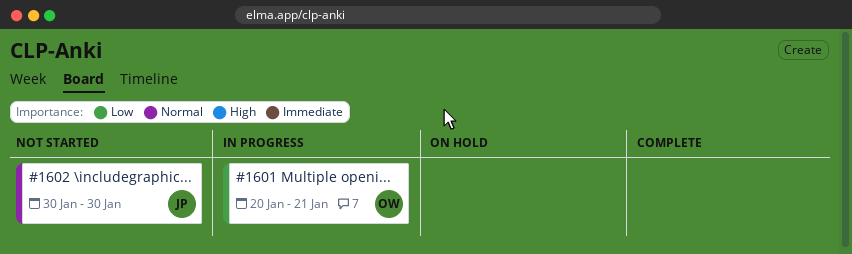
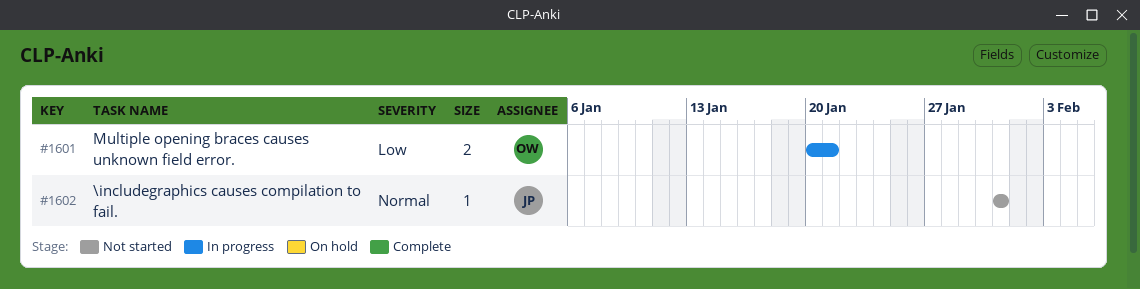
#1602, start: Jan 30 -> Jan 31
#1602, due: Jan 30 -> Jan 31

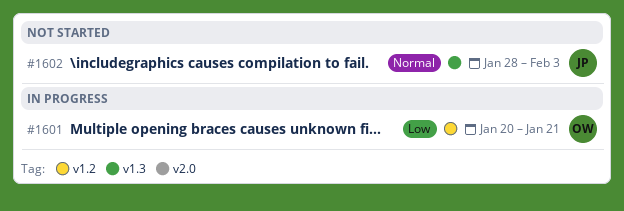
#1602, start: Jan 31 -> Jan 28
#1602, due: Jan 31 -> Feb 3

